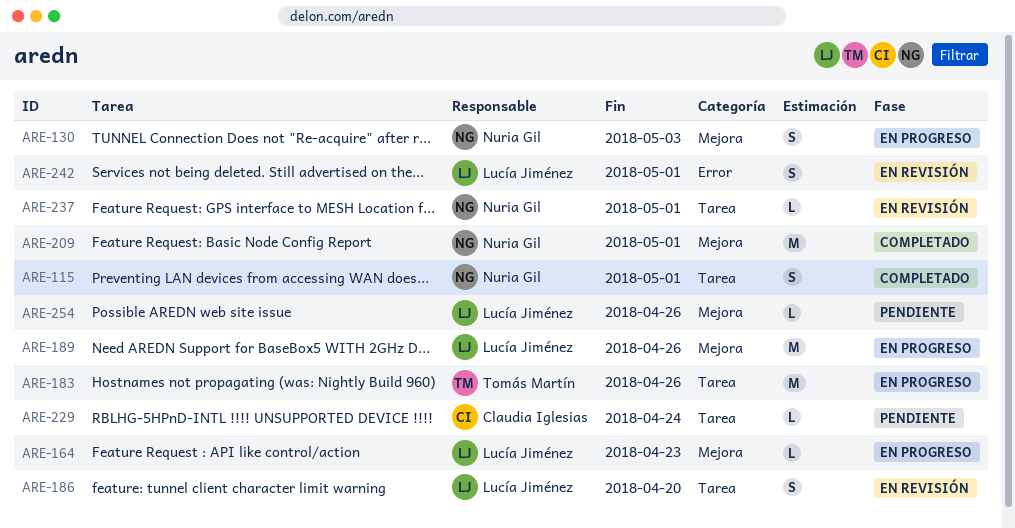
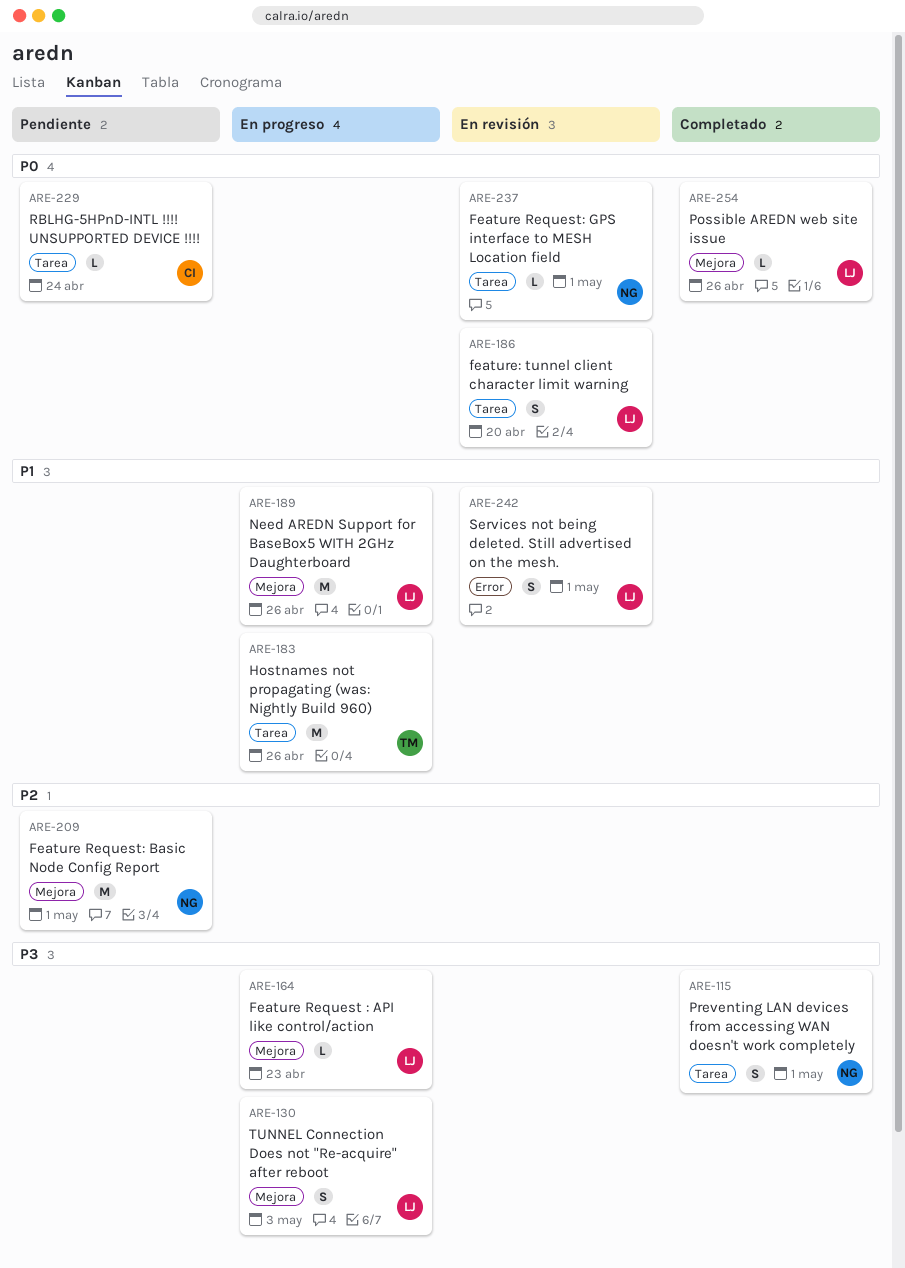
ARE-130, owner: Nuria Gil -> Lucía Jiménez
ARE-209, status: Completado -> Pendiente
ARE-254, status: Pendiente -> Completado

